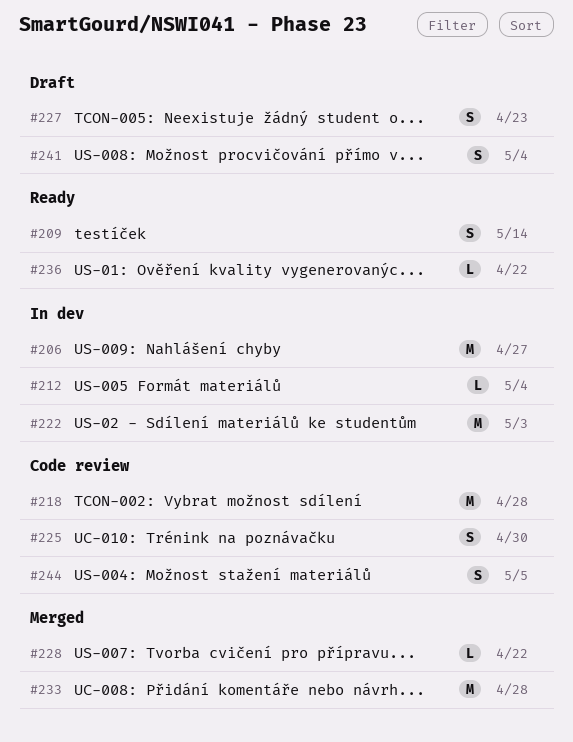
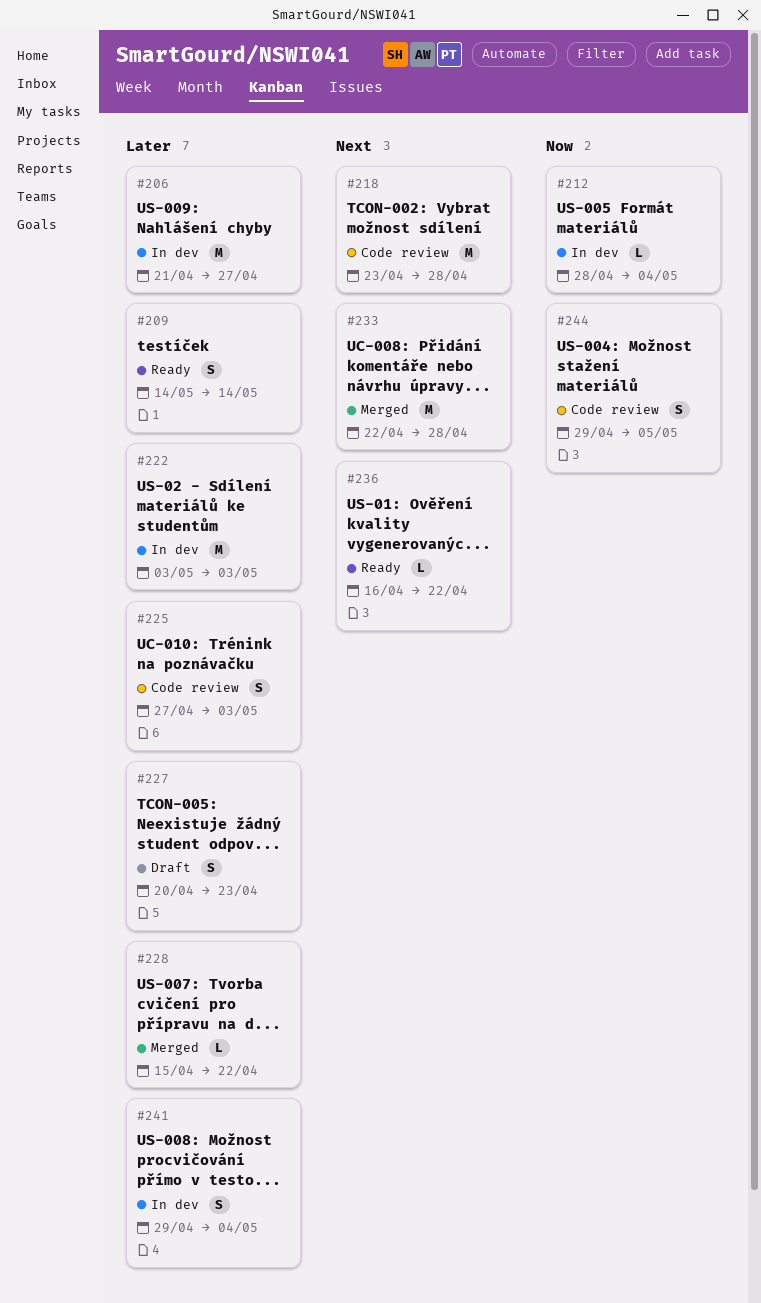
#225, due: Apr 30 -> May 3
#241, status: Draft -> In dev

